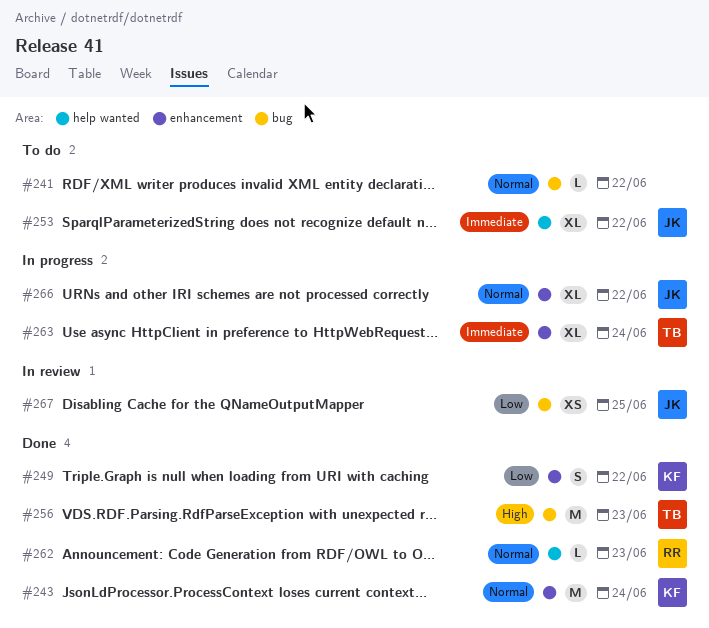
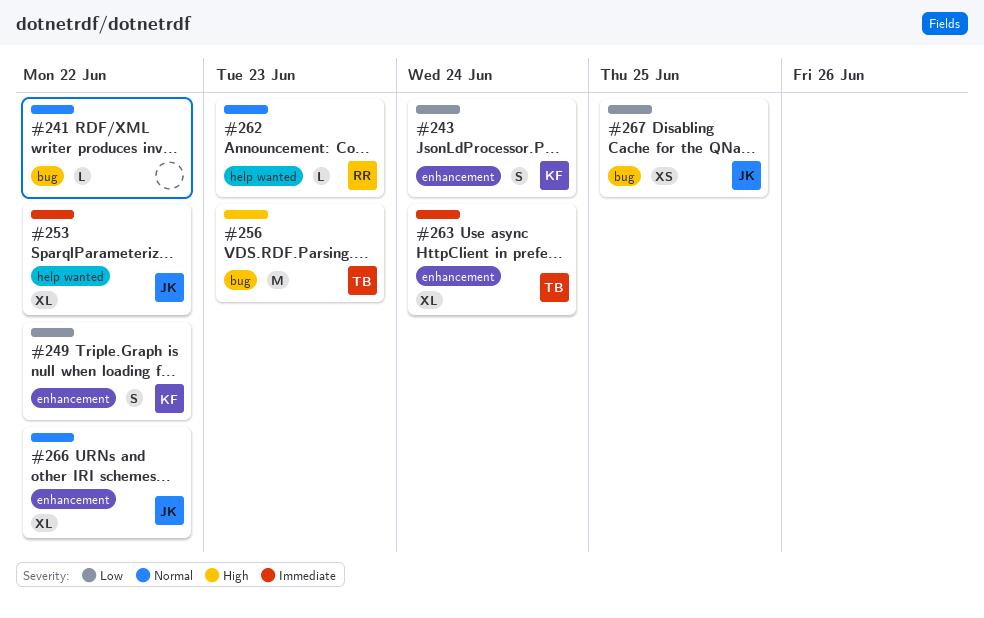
#243, priority: Normal -> Low
#243, estimate: M -> S

